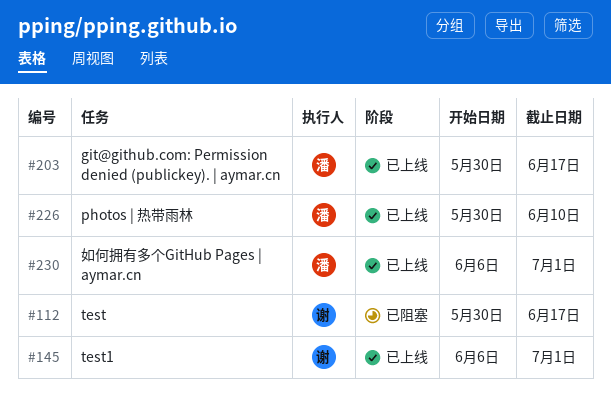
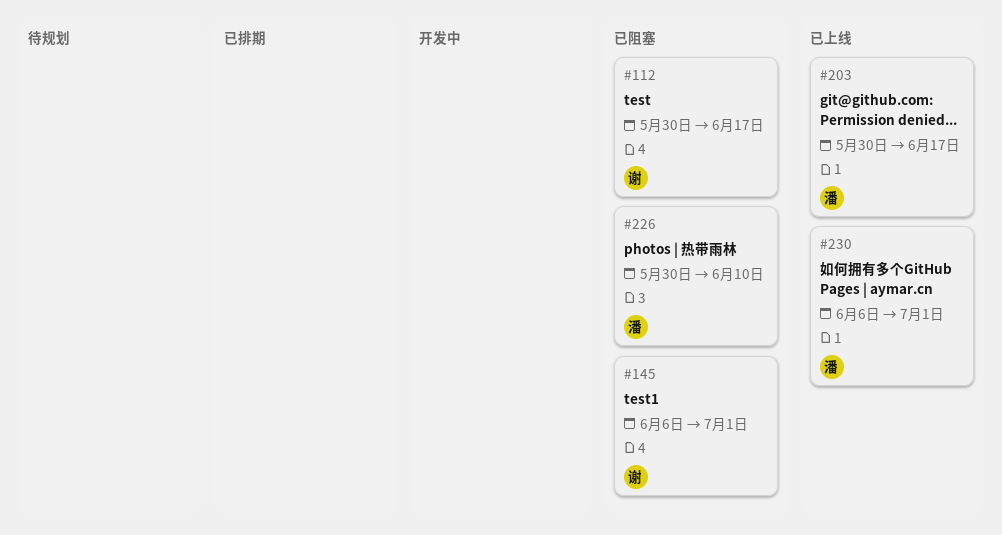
#145, status: 已上线 -> 已阻塞
#226, status: 已上线 -> 已阻塞

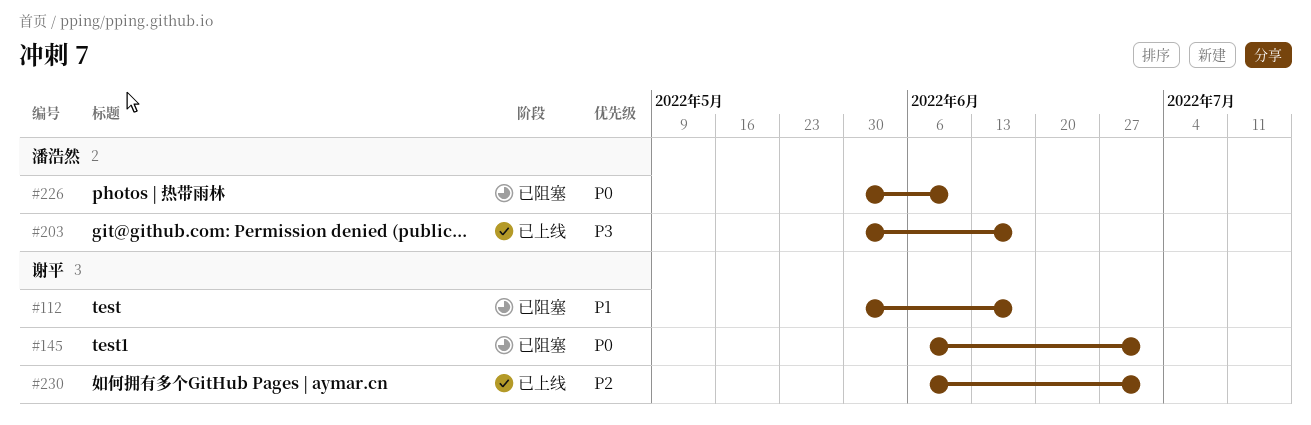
#230, owner: 潘浩然 -> 谢平

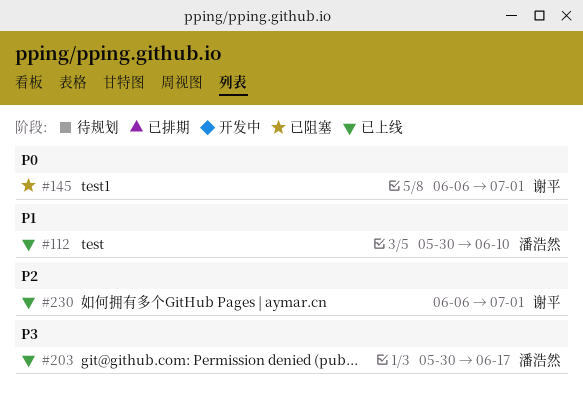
#112, status: 已阻塞 -> 已上线
#112, owner: 谢平 -> 潘浩然
#112, due: Jun 17 -> Jun 10
#226: present -> none

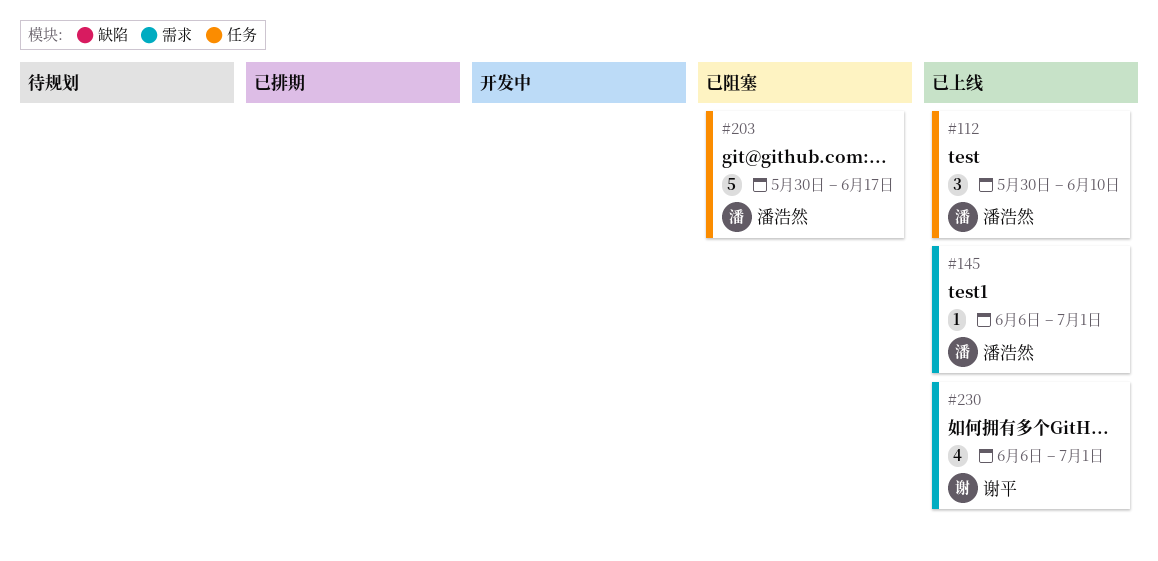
#145, status: 已阻塞 -> 已上线
#145, owner: 谢平 -> 潘浩然
#203, status: 已上线 -> 已阻塞

